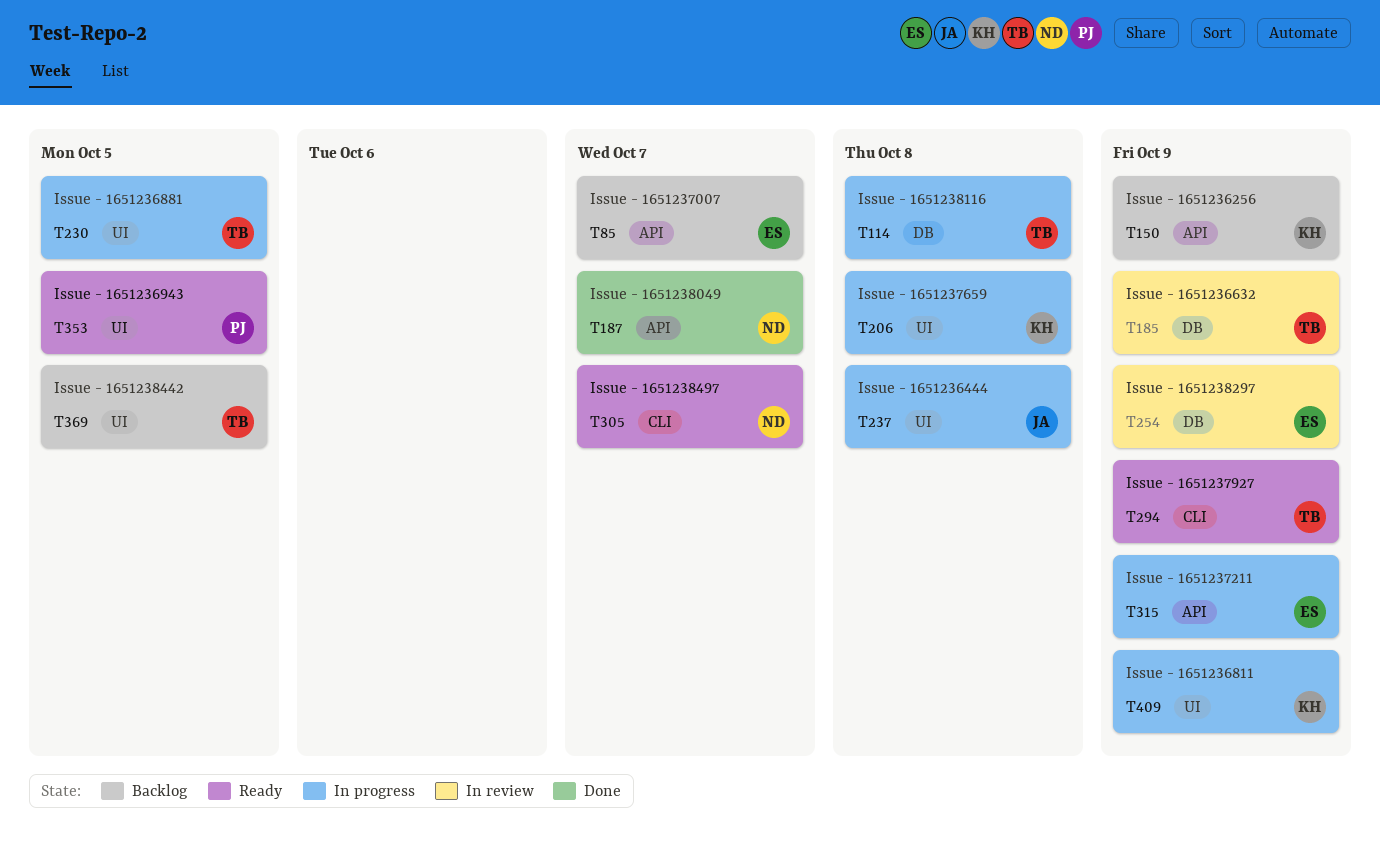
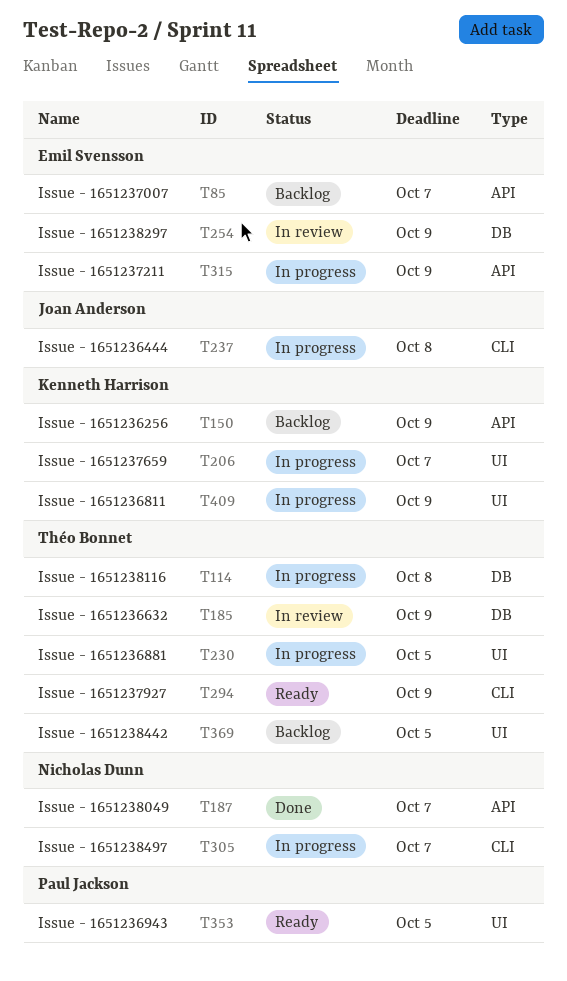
T206, due: Oct 8 -> Oct 7
T237, label: UI -> CLI
T305, status: Ready -> In progress

